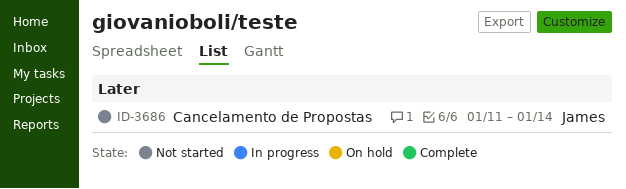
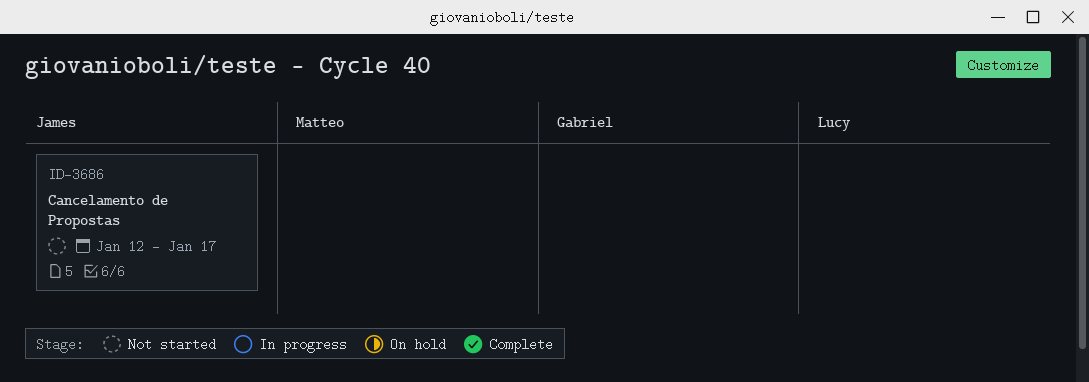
ID-3686, start: Jan 11 -> Jan 12
ID-3686, due: Jan 14 -> Jan 17

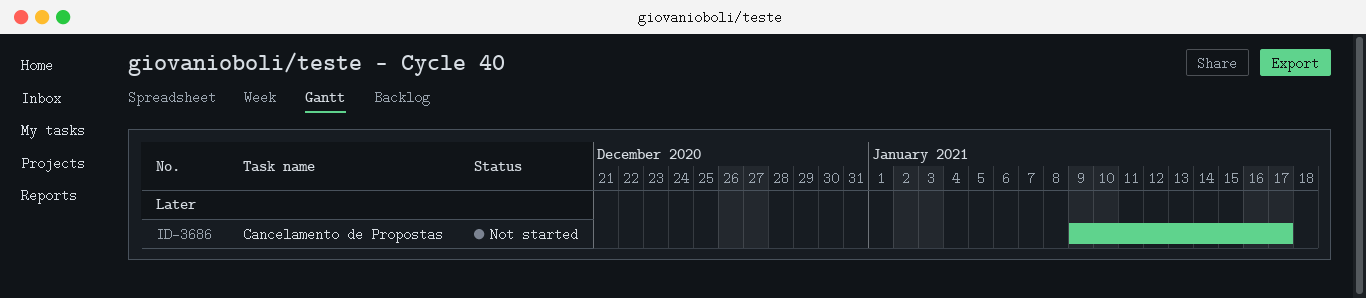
ID-3686, start: Jan 12 -> Jan 9

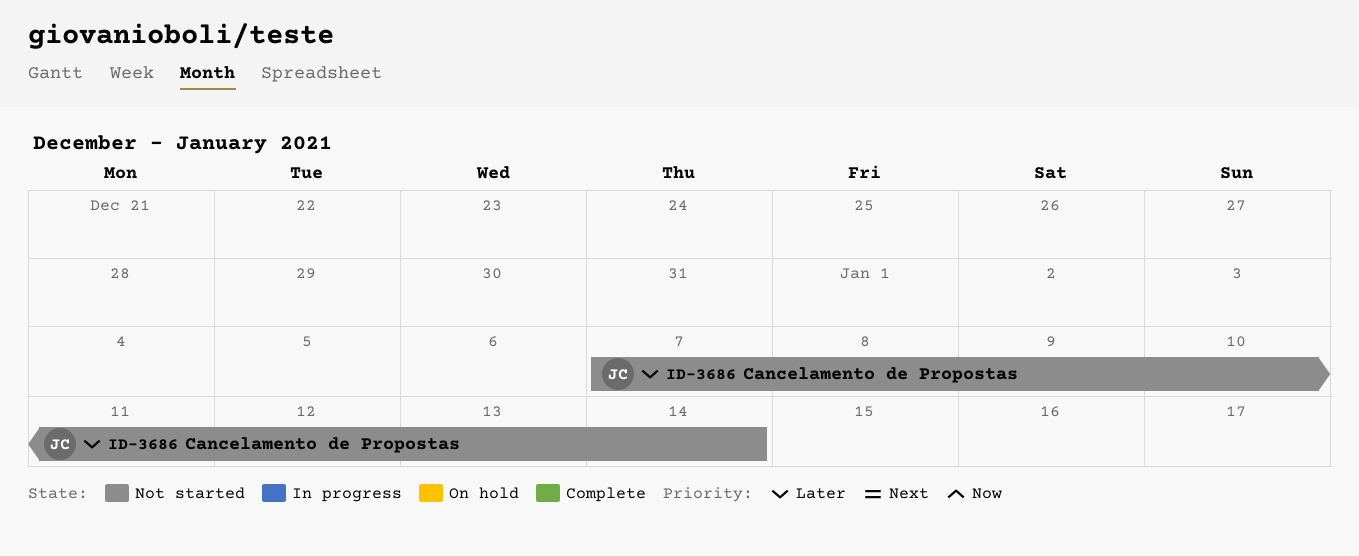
ID-3686, start: Jan 9 -> Jan 7
ID-3686, due: Jan 17 -> Jan 14

